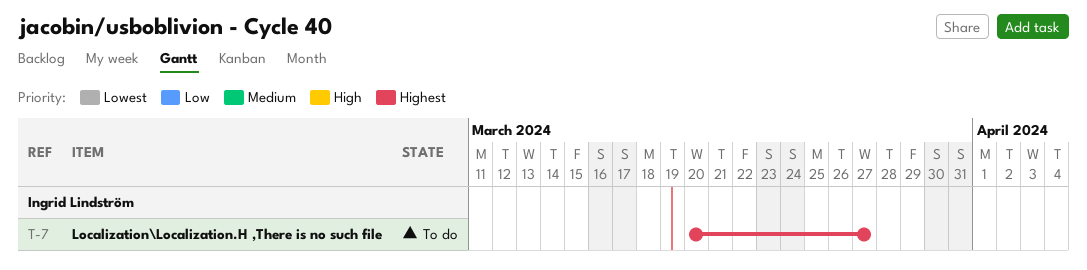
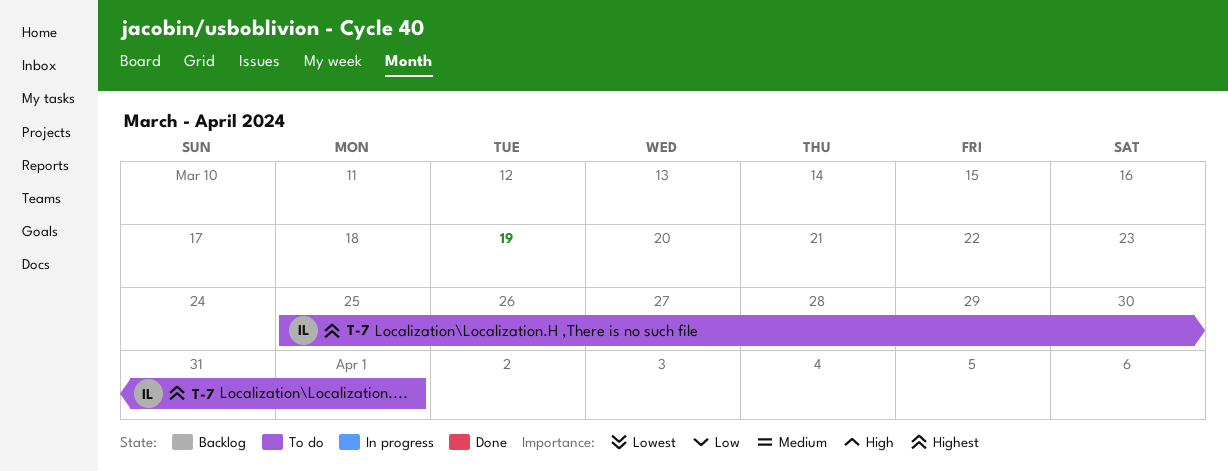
T-7, start: Mar 20 -> Mar 25
T-7, due: Mar 27 -> Apr 1

